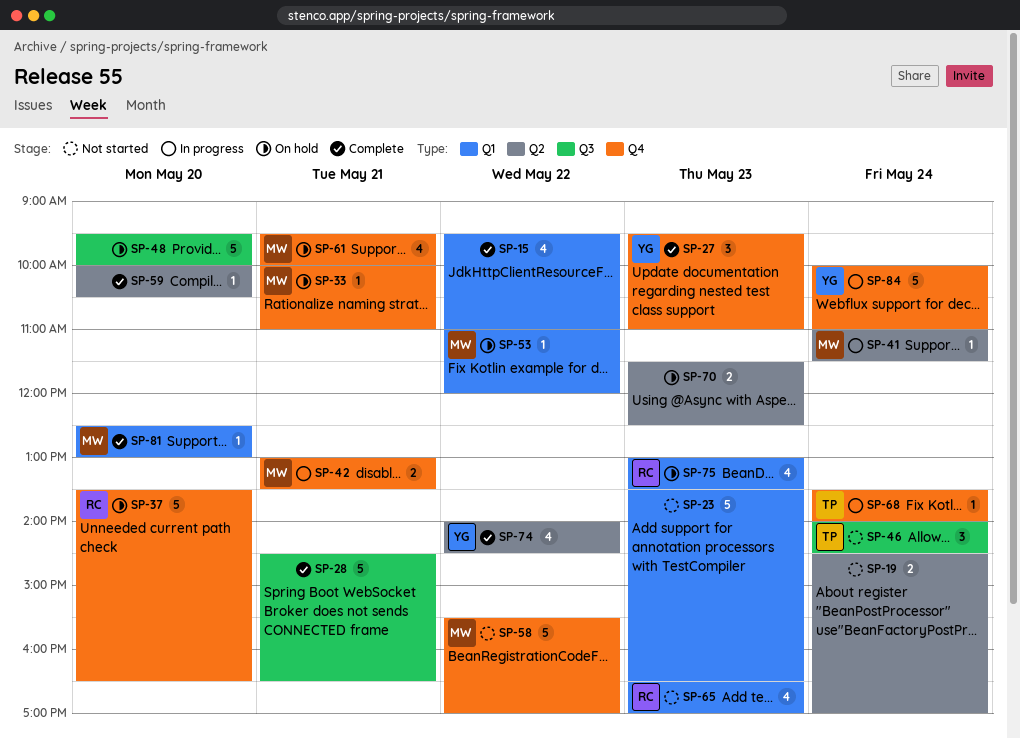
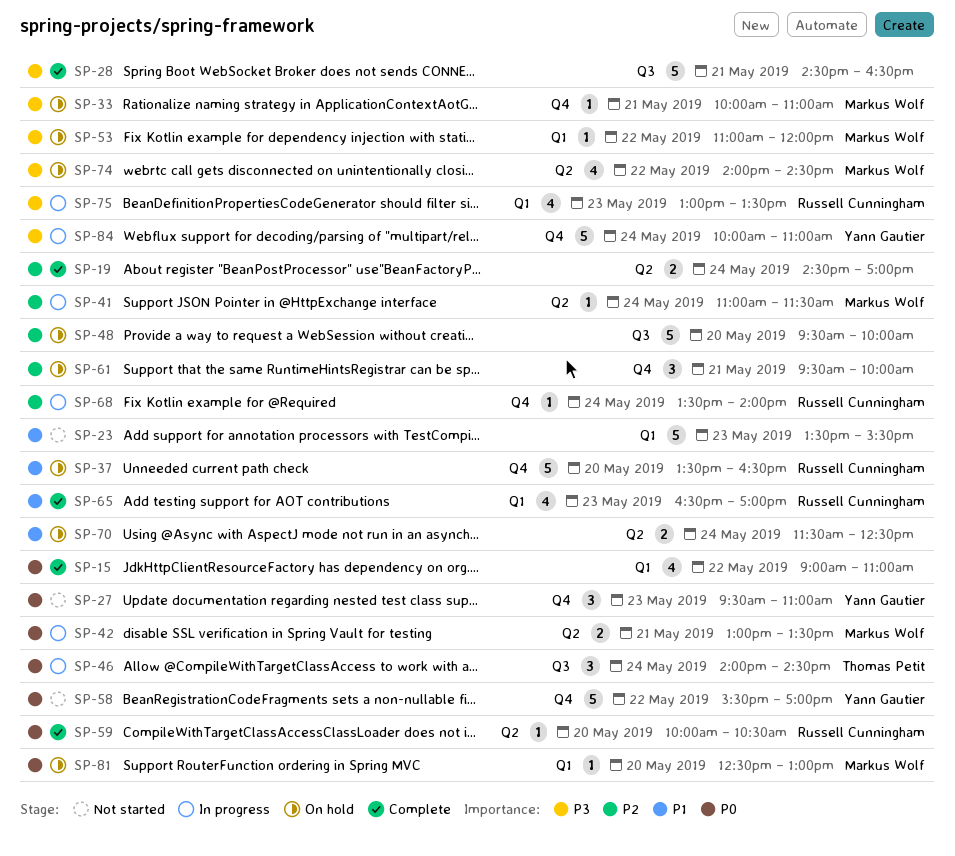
SP-15, begins: 09:30 -> 09:00
SP-19, status: Not started -> Complete
SP-23, ends: 16:30 -> 15:30
SP-27, status: Complete -> Not started
SP-42, label: Q4 -> Q2
SP-46, status: Not started -> In progress
SP-58, owner: Markus Wolf -> Yann Gautier
SP-59, owner: none -> Russell Cunningham
SP-61, owner: Markus Wolf -> none
SP-61, estimate: 4 -> 3
SP-65, status: Not started -> Complete
SP-68, owner: Thomas Petit -> Russell Cunningham
SP-70, day: May 23 -> May 24
SP-74, status: Complete -> On hold
SP-74, owner: Yann Gautier -> Markus Wolf
SP-75, status: On hold -> In progress
SP-81, status: Complete -> On hold

